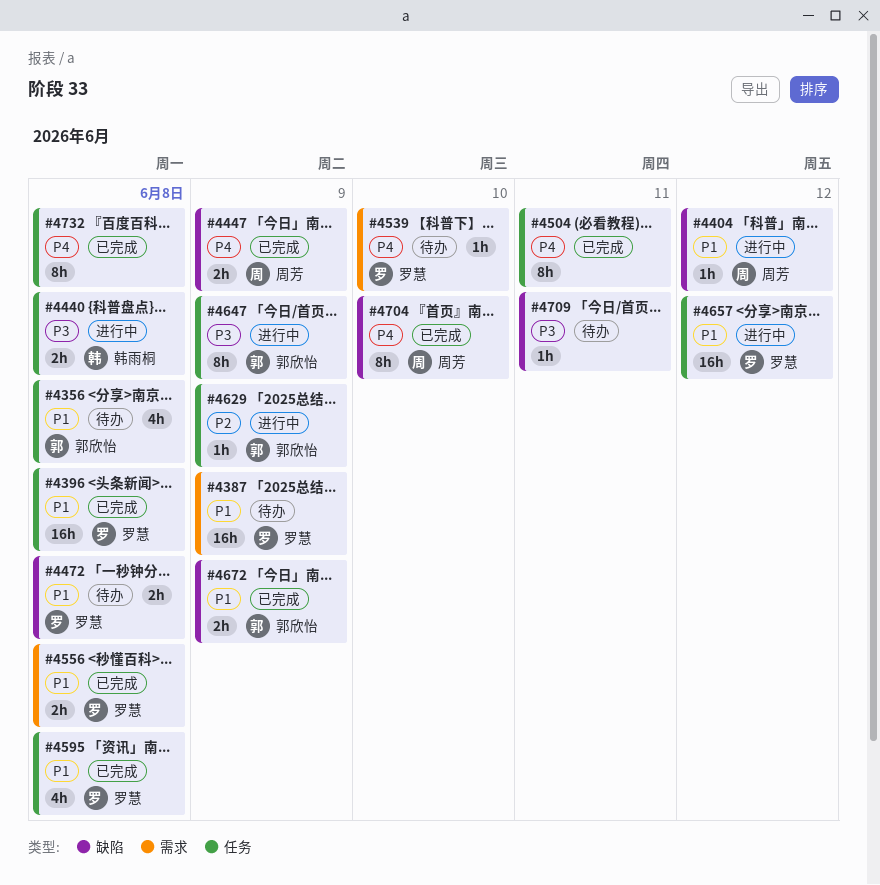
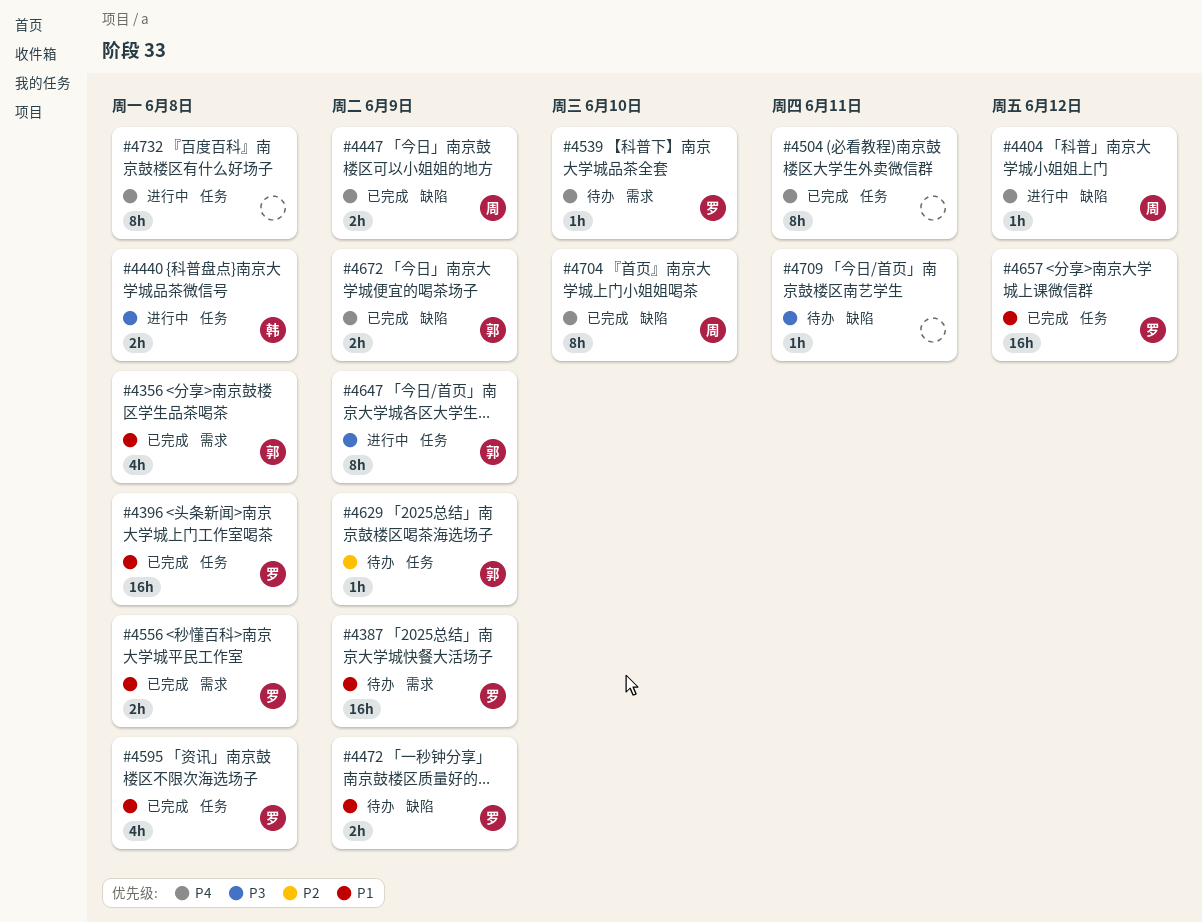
#4356, status: 待办 -> 已完成
#4356, label: 任务 -> 需求
#4404, priority: P1 -> P4
#4472, due: Jun 8 -> Jun 9
#4629, status: 进行中 -> 待办
#4657, status: 进行中 -> 已完成
#4672, priority: P1 -> P4
#4732, status: 已完成 -> 进行中

